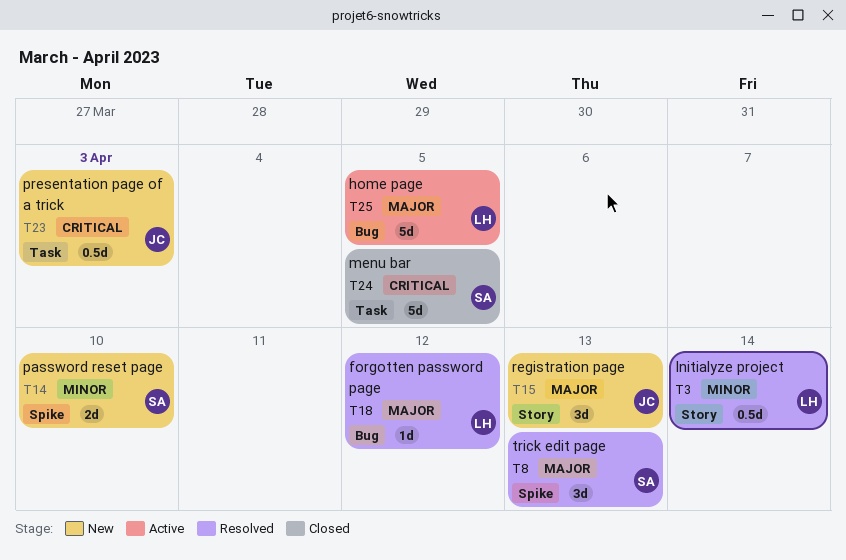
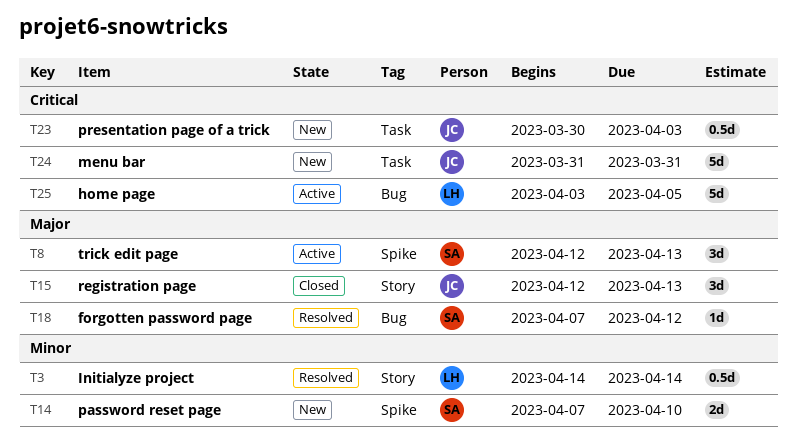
T8, status: Resolved -> Active
T15, status: New -> Closed
T18, owner: LH -> SA
T24, status: Closed -> New
T24, owner: SA -> JC
T24, due: Apr 5 -> Mar 31
T25, priority: Major -> Critical

